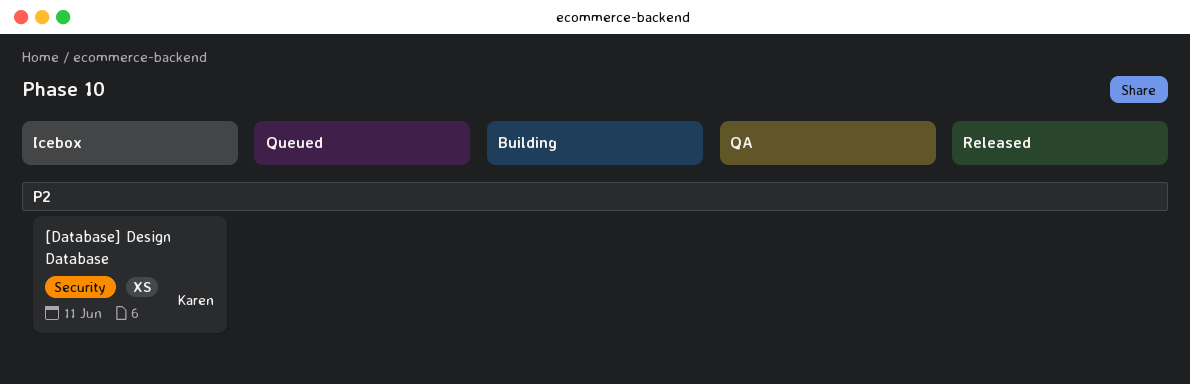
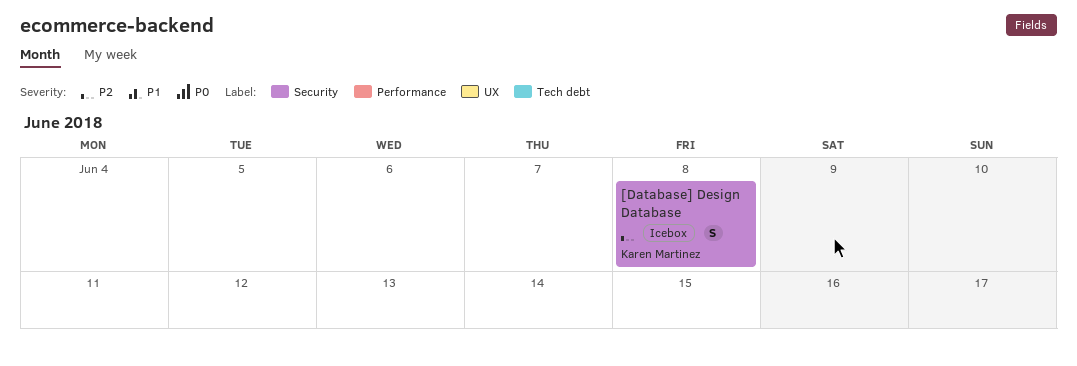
[Database] Design Database, estimate: XS -> S
[Database] Design Database, due: Jun 11 -> Jun 8

